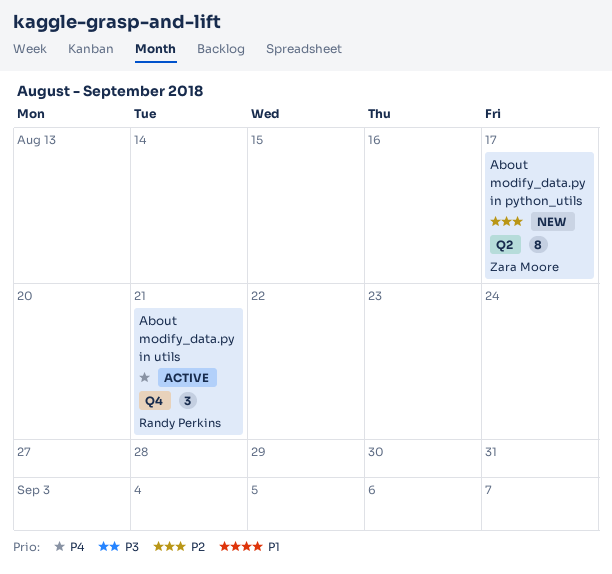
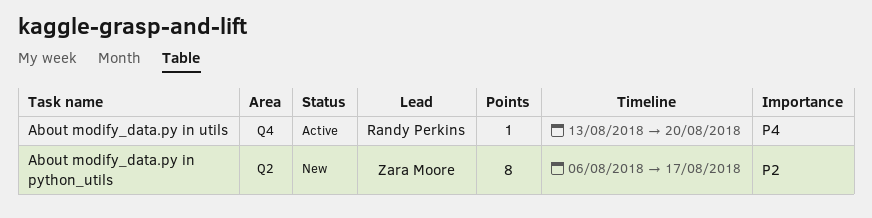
About modify_data.py in utils, estimate: 3 -> 1
About modify_data.py in utils, due: Aug 21 -> Aug 20

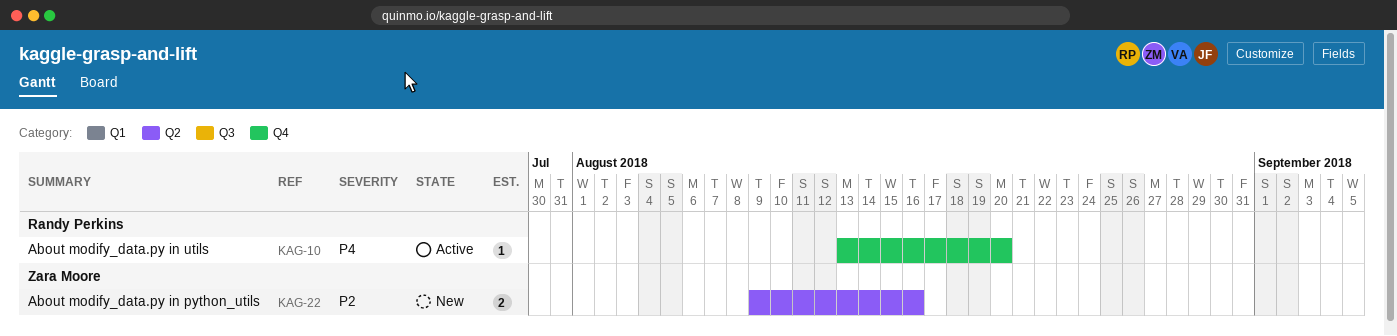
About modify_data.py in python_utils, estimate: 8 -> 2
About modify_data.py in python_utils, start: Aug 6 -> Aug 9
About modify_data.py in python_utils, due: Aug 17 -> Aug 16

